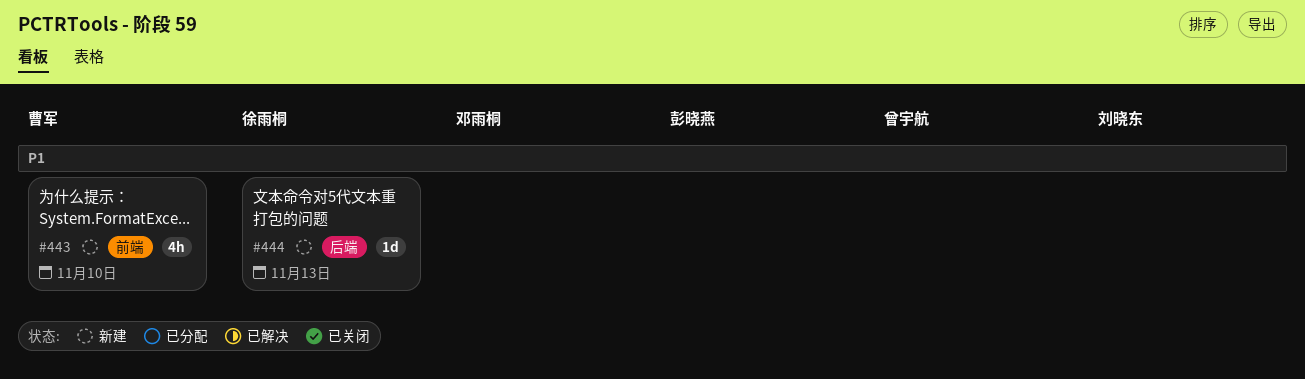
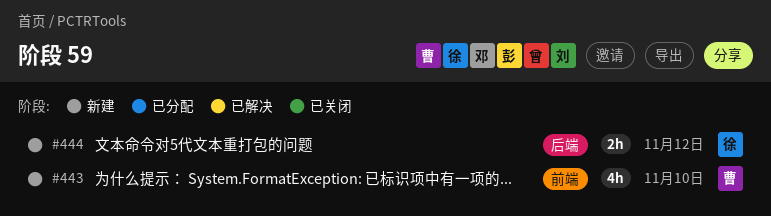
#444, estimate: 1d -> 2h
#444, due: Nov 13 -> Nov 12

